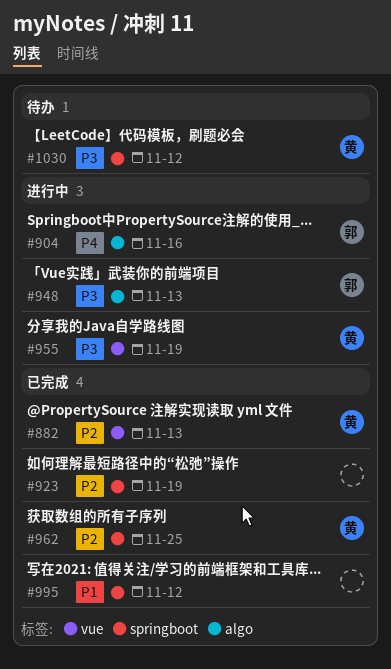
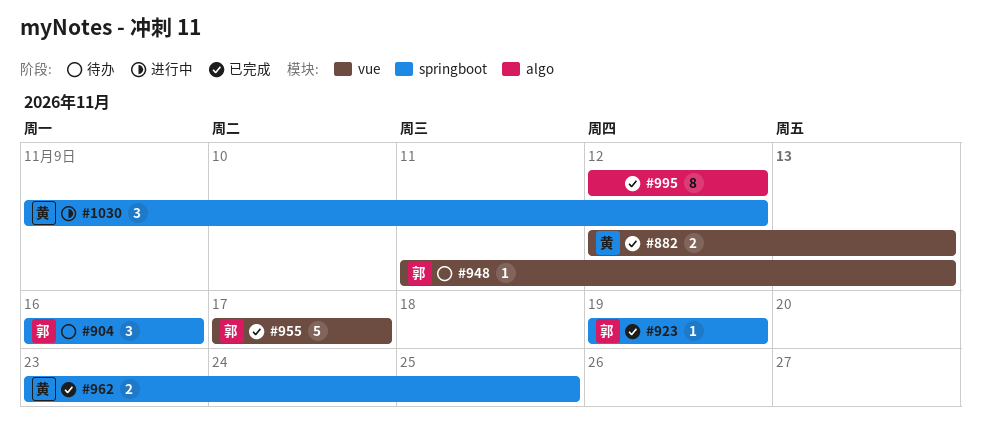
#904, status: 进行中 -> 待办
#904, label: algo -> springboot
#923, owner: none -> 郭
#948, status: 进行中 -> 待办
#948, label: algo -> vue
#955, status: 进行中 -> 已完成
#955, owner: 黄 -> 郭
#955, due: Nov 19 -> Nov 17
#995, label: springboot -> algo
#1030, status: 待办 -> 进行中

